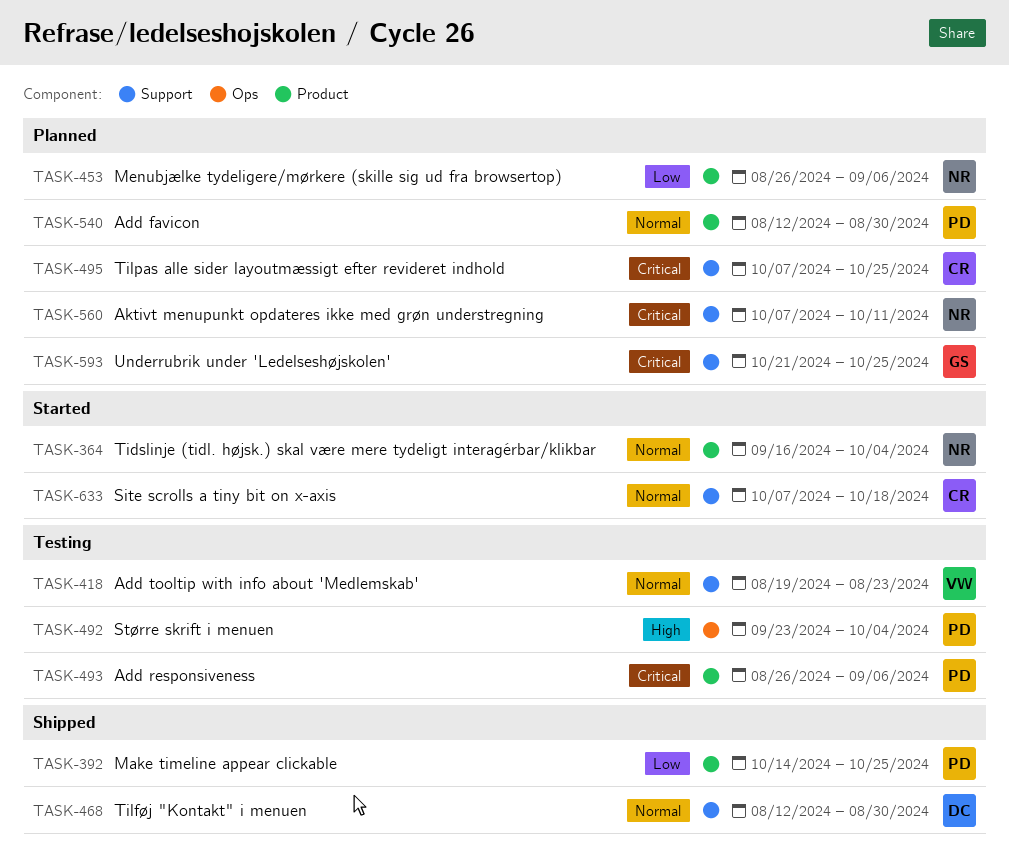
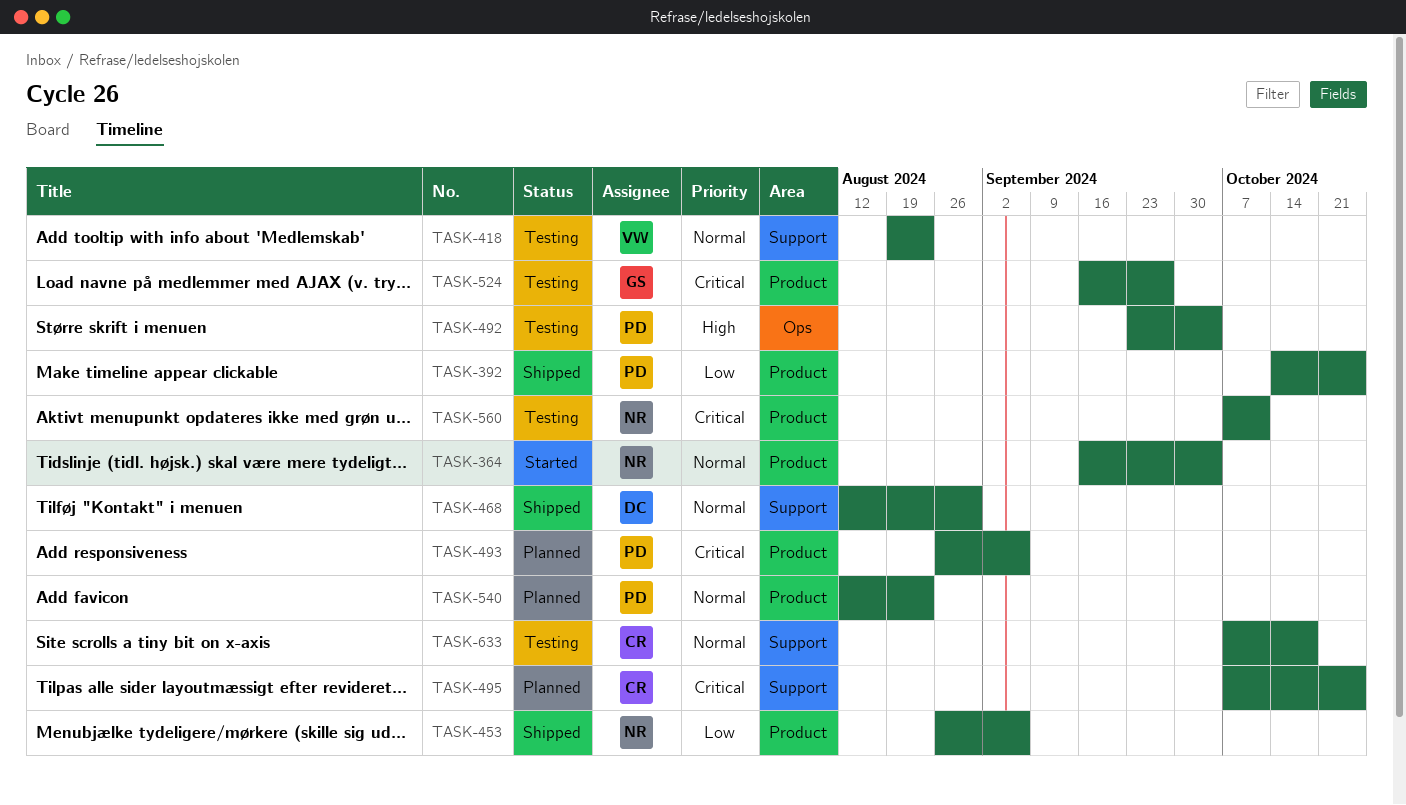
TASK-453, status: Planned -> Shipped
TASK-493, status: Testing -> Planned
TASK-524: none -> present
TASK-540, due: Aug 30 -> Aug 23
TASK-560, status: Planned -> Testing
TASK-560, label: Support -> Product
TASK-593: present -> none
TASK-633, status: Started -> Testing

